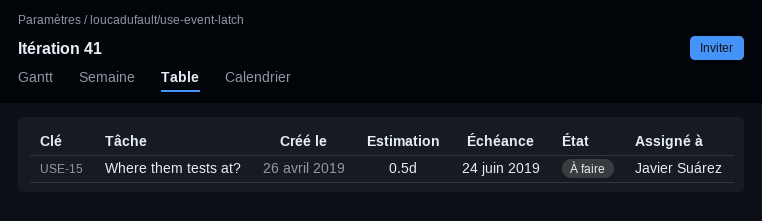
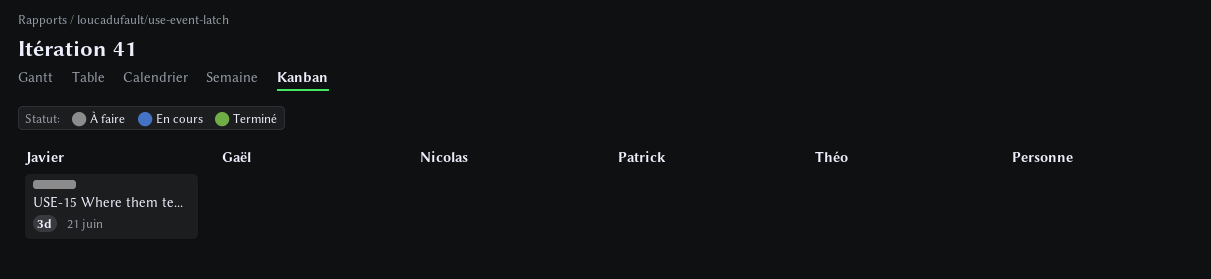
USE-15, estimate: 0.5d -> 3d
USE-15, due: Jun 24 -> Jun 21

